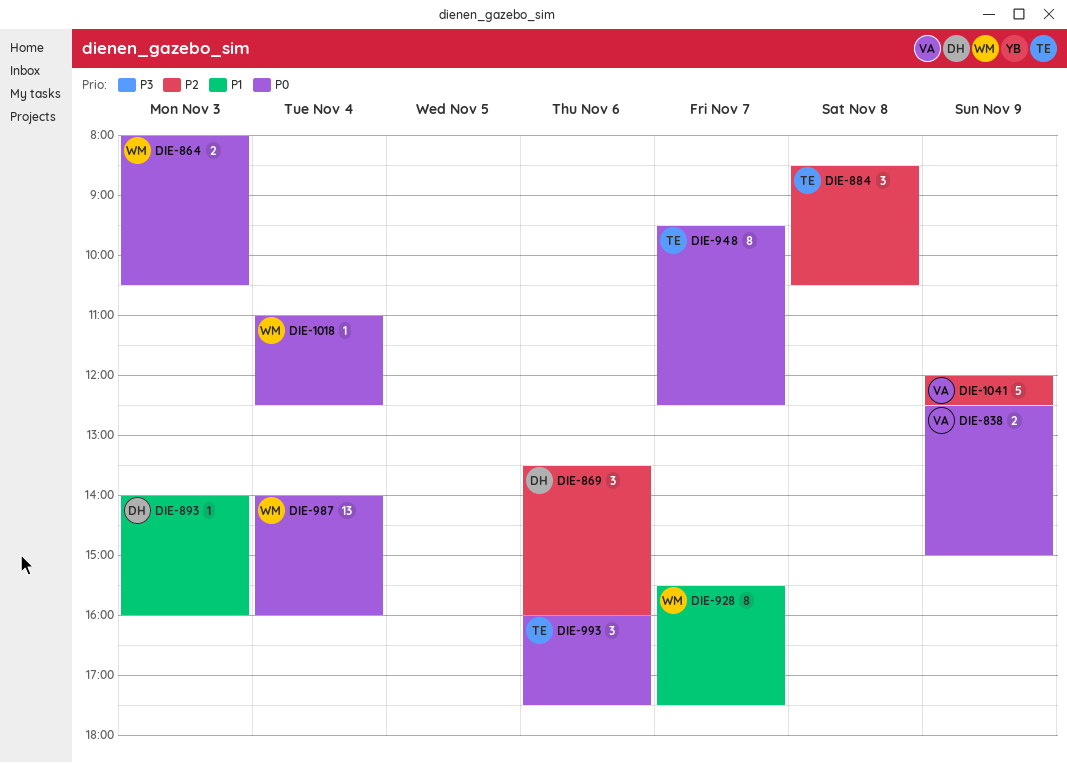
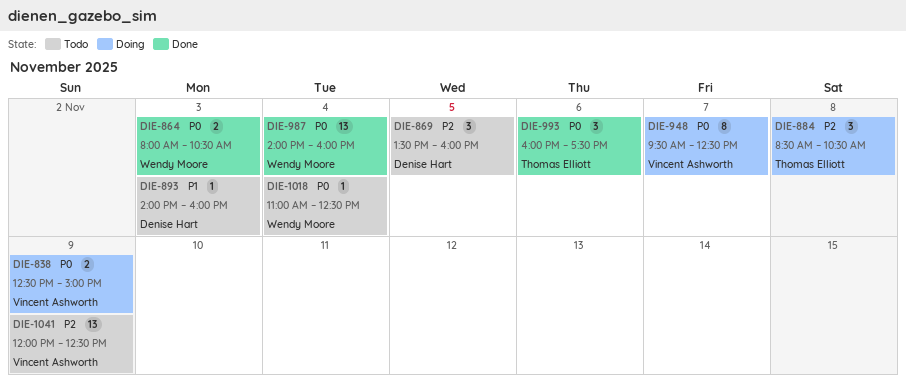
DIE-869, day: Nov 6 -> Nov 5
DIE-928: present -> none
DIE-948, owner: Thomas Elliott -> Vincent Ashworth
DIE-1041, estimate: 5 -> 13

